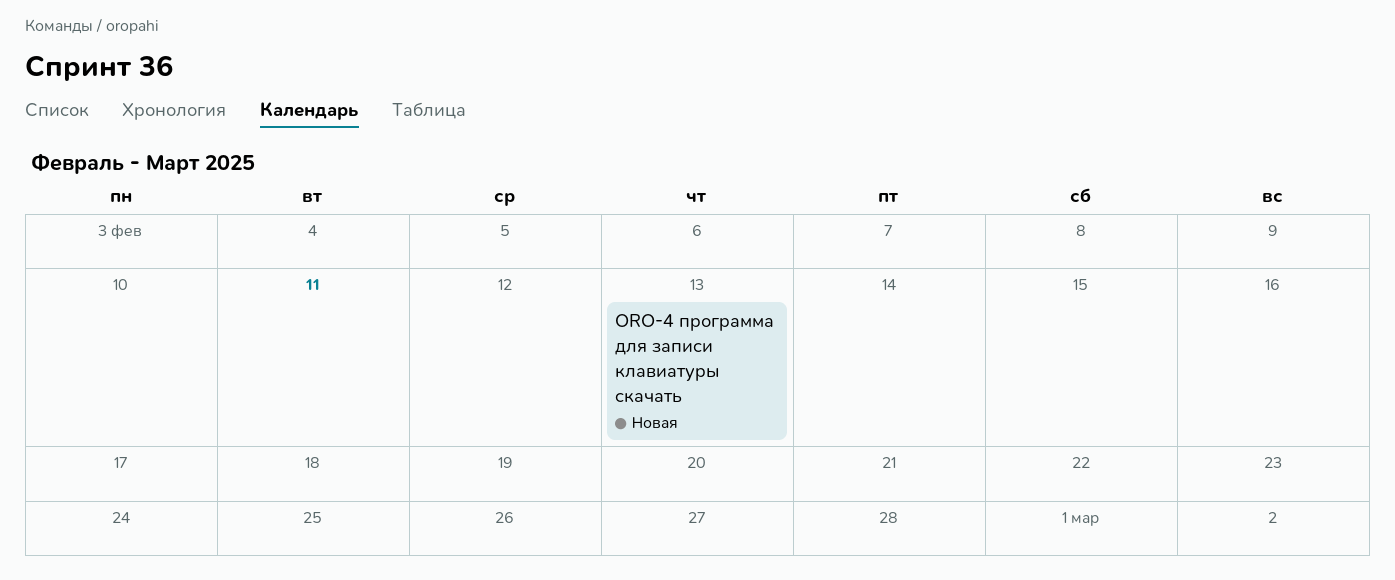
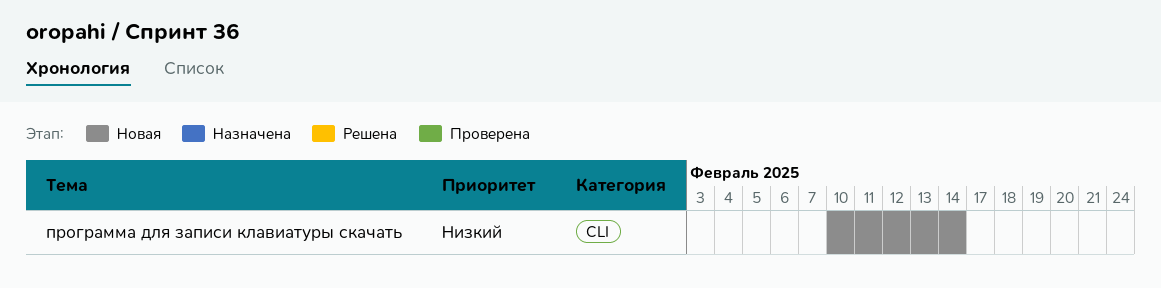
программа для записи клавиатуры скачать, due: Feb 13 -> Feb 14

